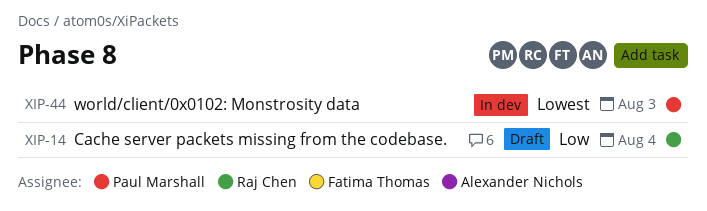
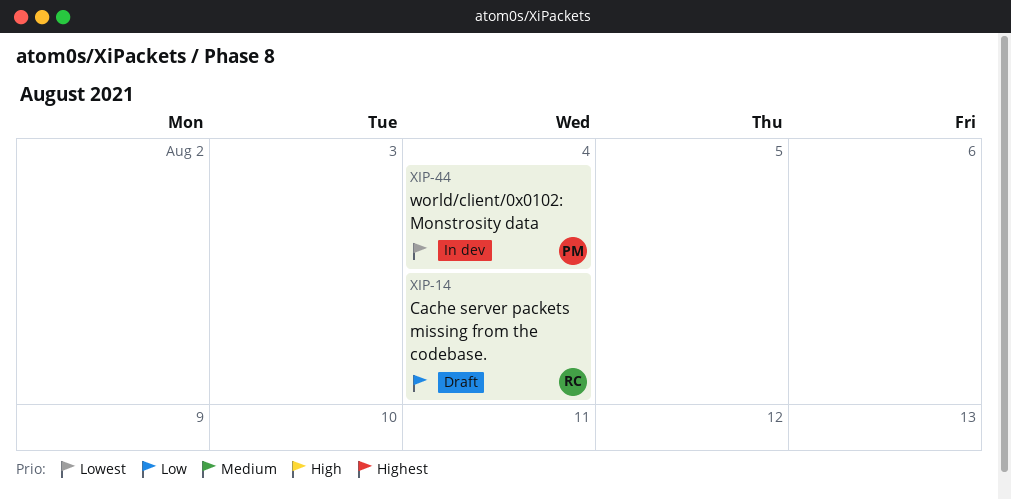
XIP-44, due: Aug 3 -> Aug 4

